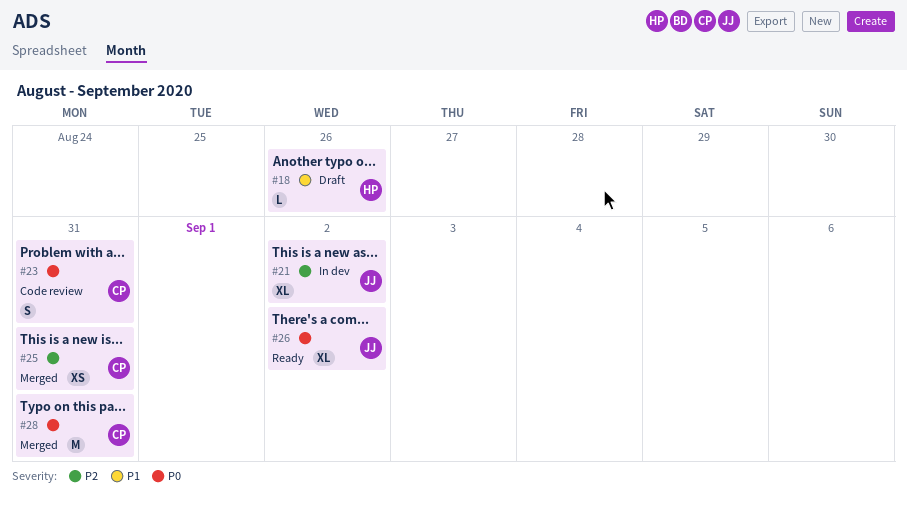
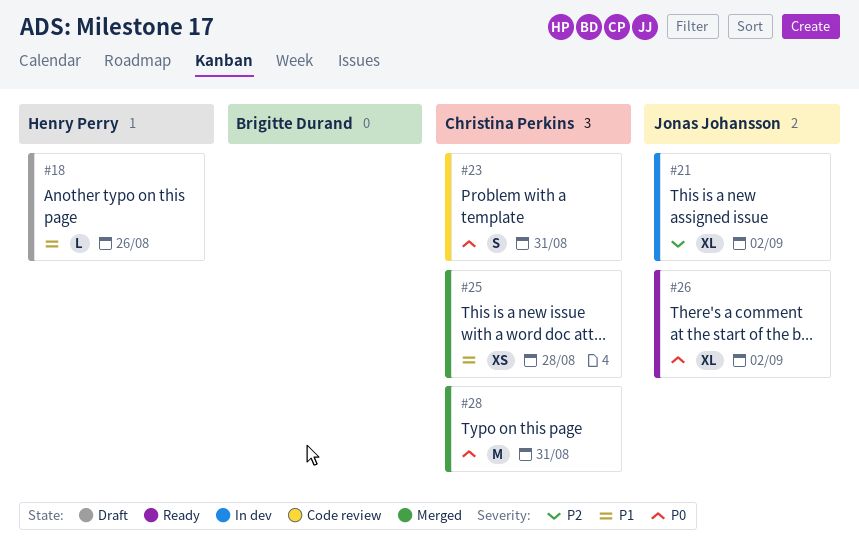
#25, priority: P2 -> P1
#25, due: Aug 31 -> Aug 28

